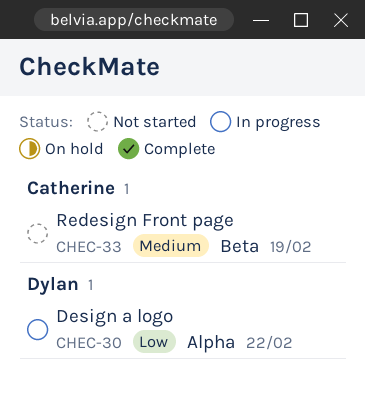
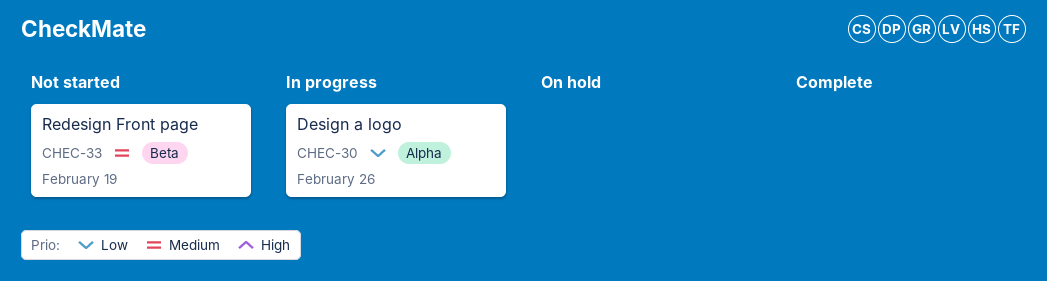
CHEC-30, due: Feb 22 -> Feb 26

